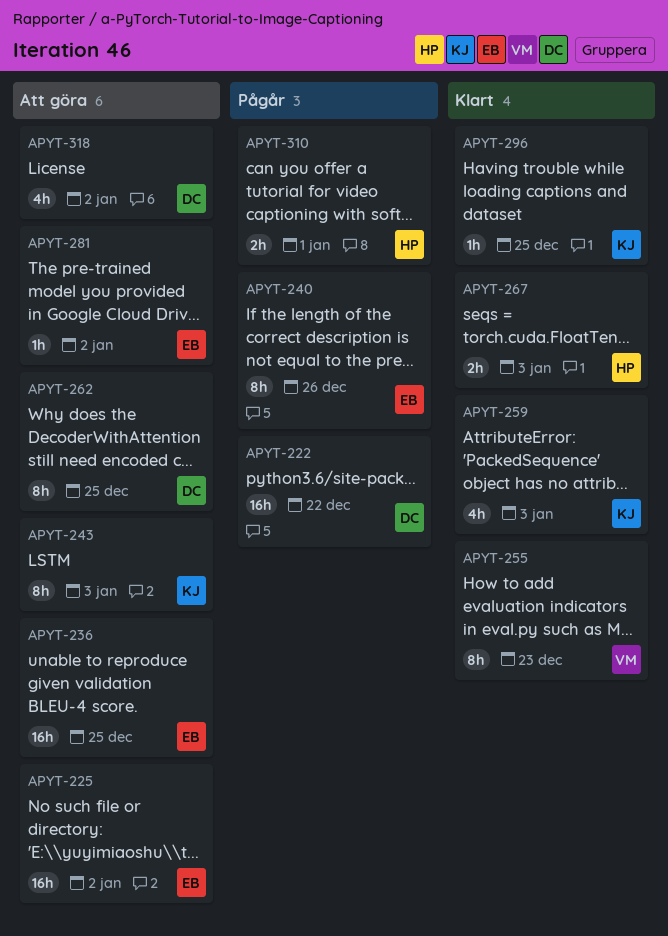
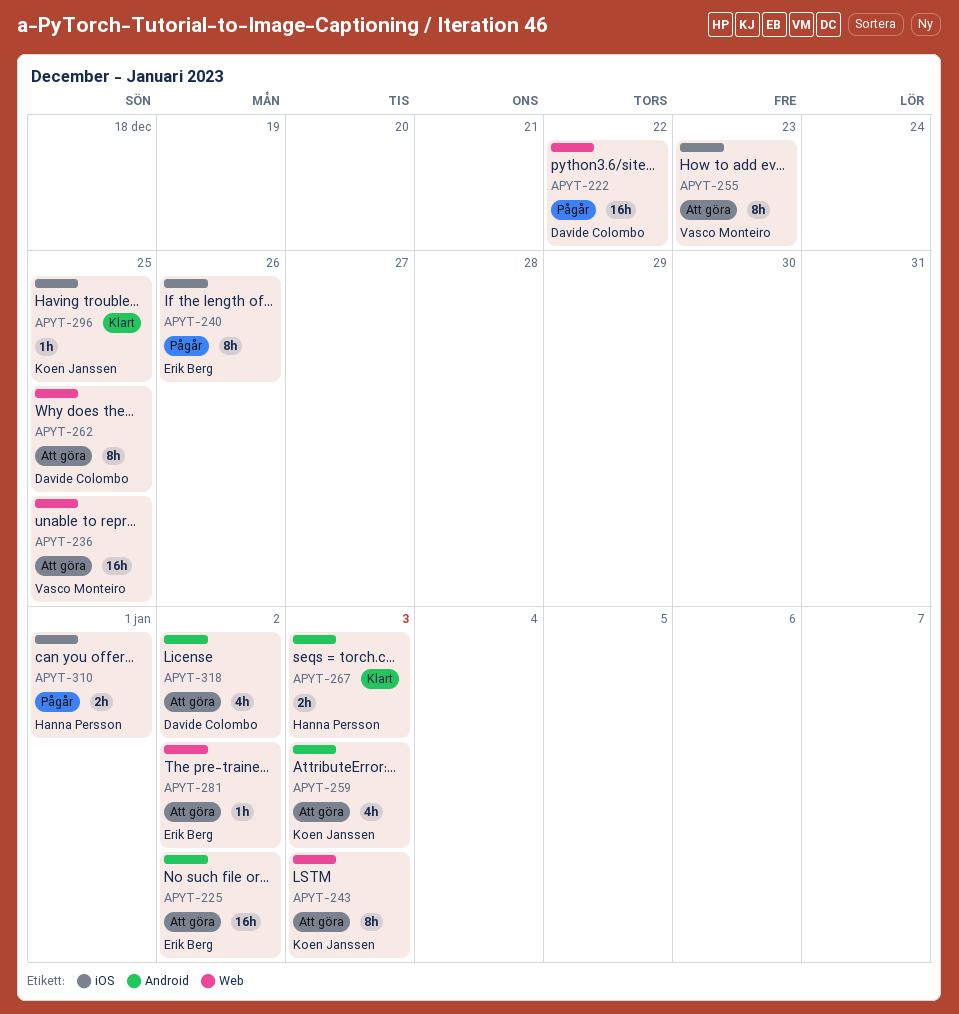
APYT-236, owner: Erik Berg -> Vasco Monteiro
APYT-255, status: Klart -> Att göra
APYT-259, status: Klart -> Att göra

